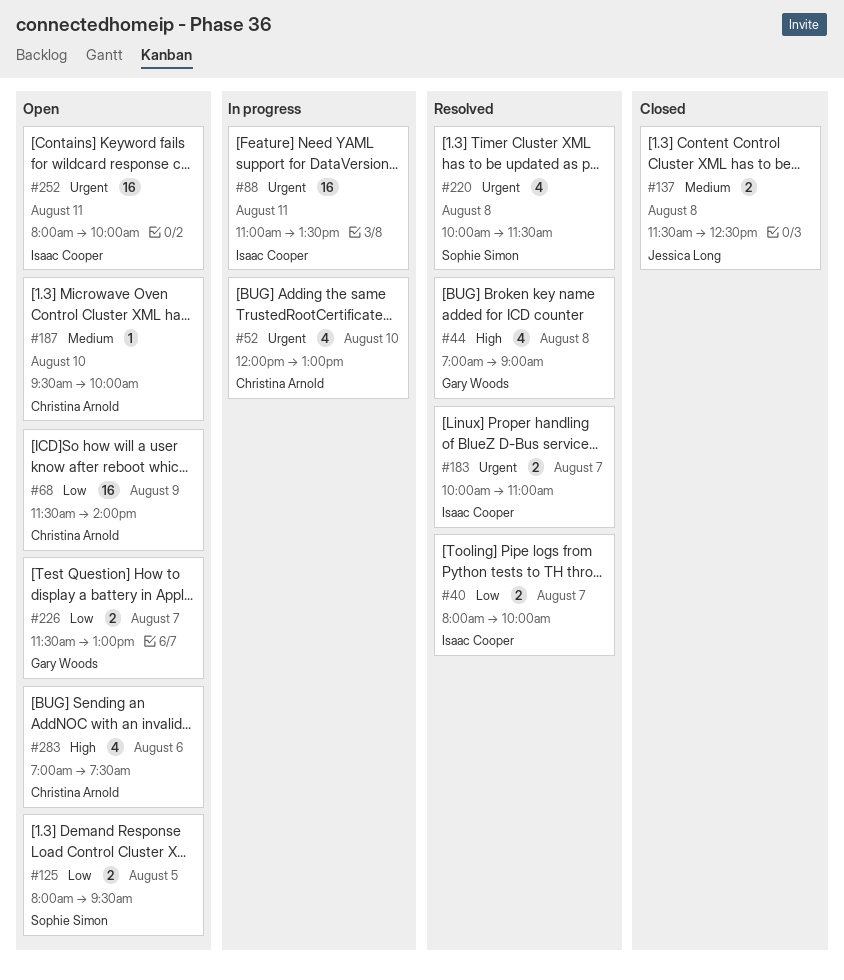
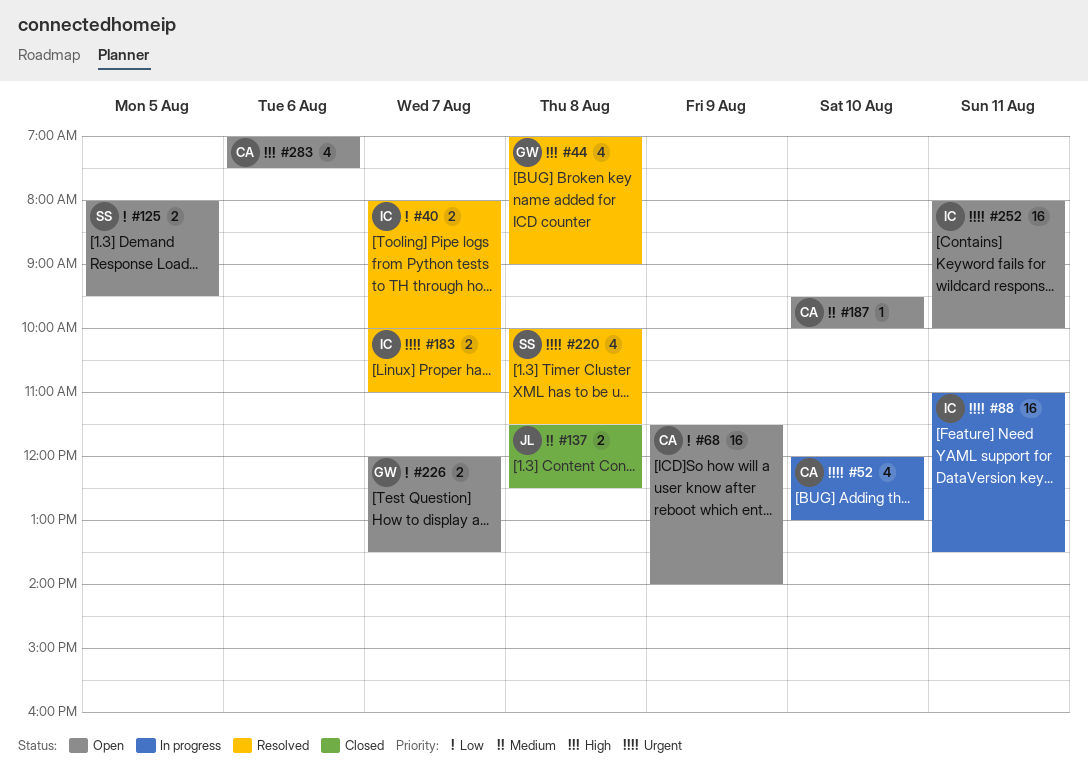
#226, begins: 11:30 -> 12:00
#226, ends: 13:00 -> 13:30

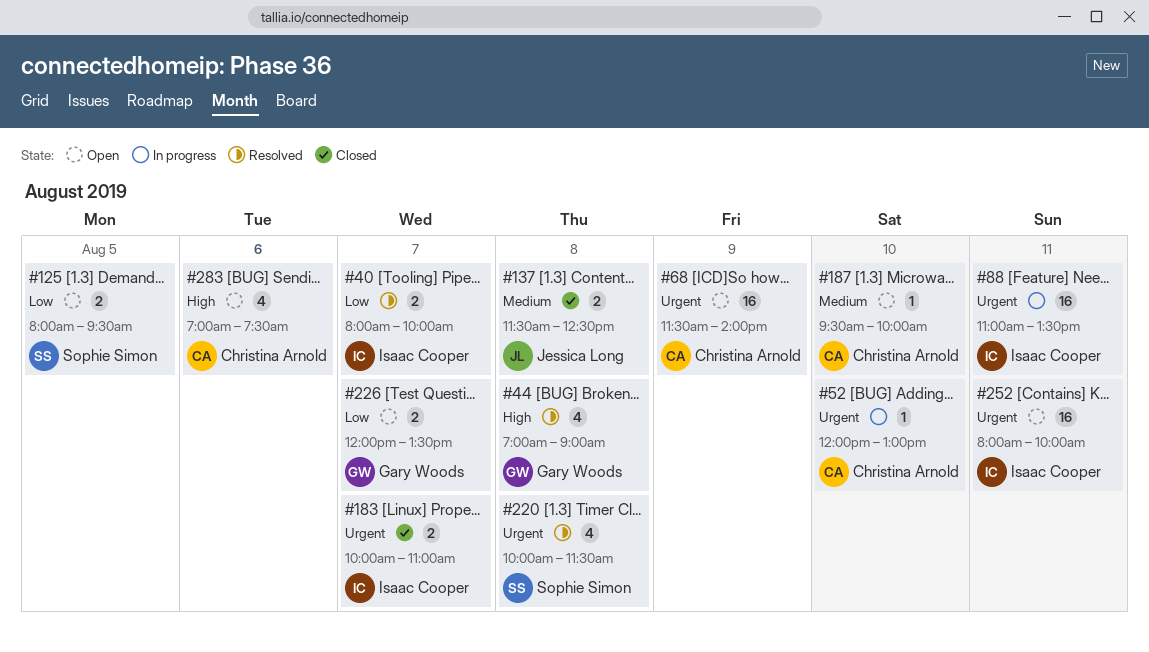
#52, estimate: 4 -> 1
#68, priority: Low -> Urgent
#183, status: Resolved -> Closed

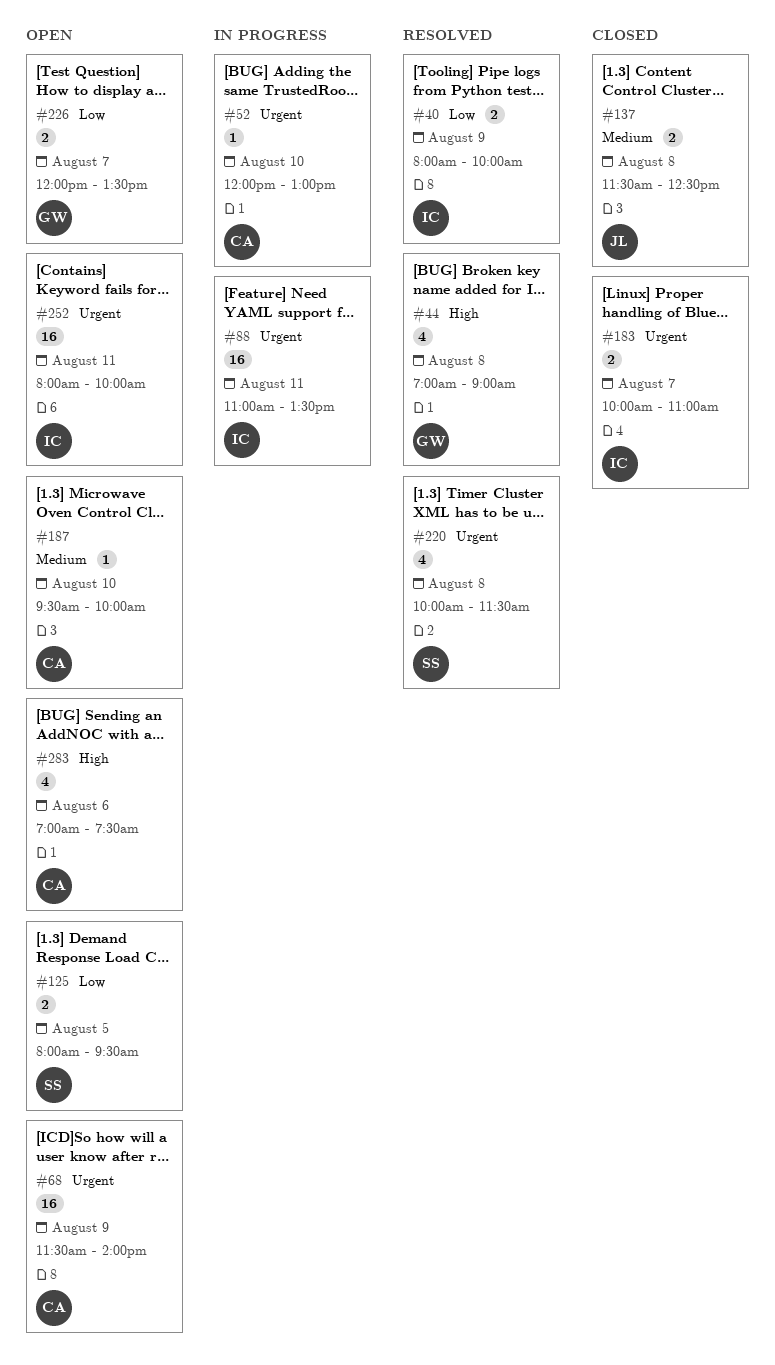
#40, day: Aug 7 -> Aug 9

